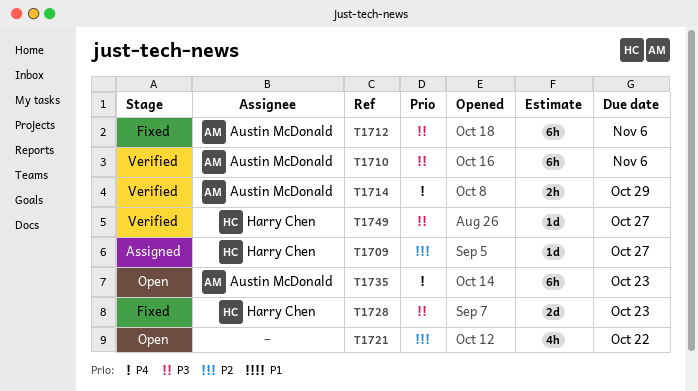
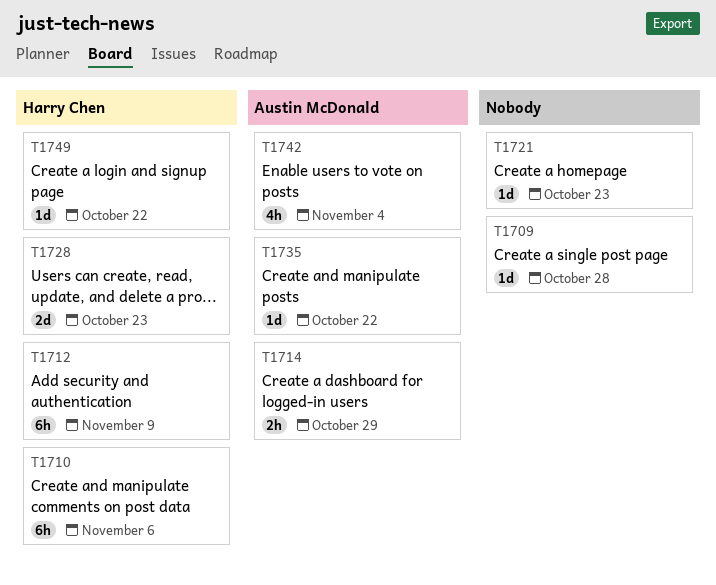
T1709, owner: Harry Chen -> none
T1709, due: Oct 27 -> Oct 28
T1710, owner: Austin McDonald -> Harry Chen
T1712, owner: Austin McDonald -> Harry Chen
T1712, due: Nov 6 -> Nov 9
T1721, estimate: 4h -> 1d
T1721, due: Oct 22 -> Oct 23
T1735, estimate: 6h -> 1d
T1735, due: Oct 23 -> Oct 22
T1742: none -> present
T1749, due: Oct 27 -> Oct 22

